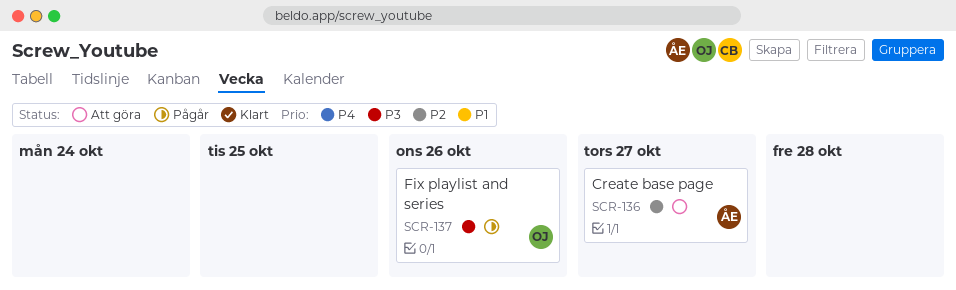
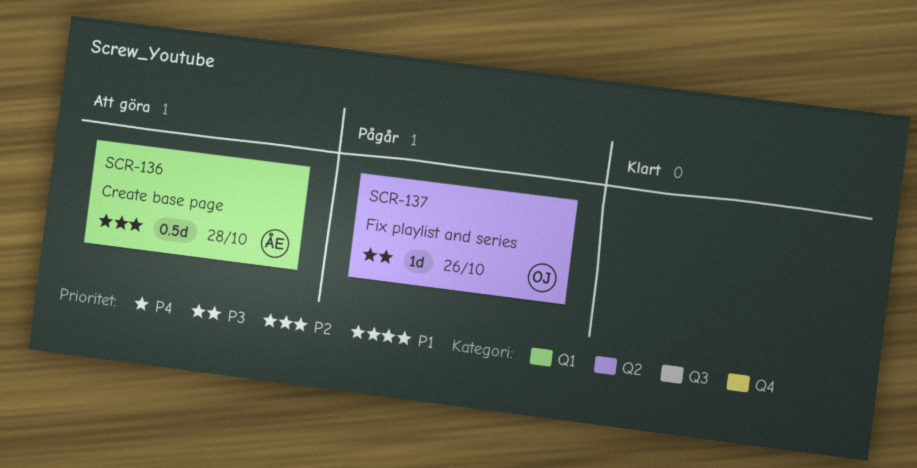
SCR-136, due: Oct 27 -> Oct 28

